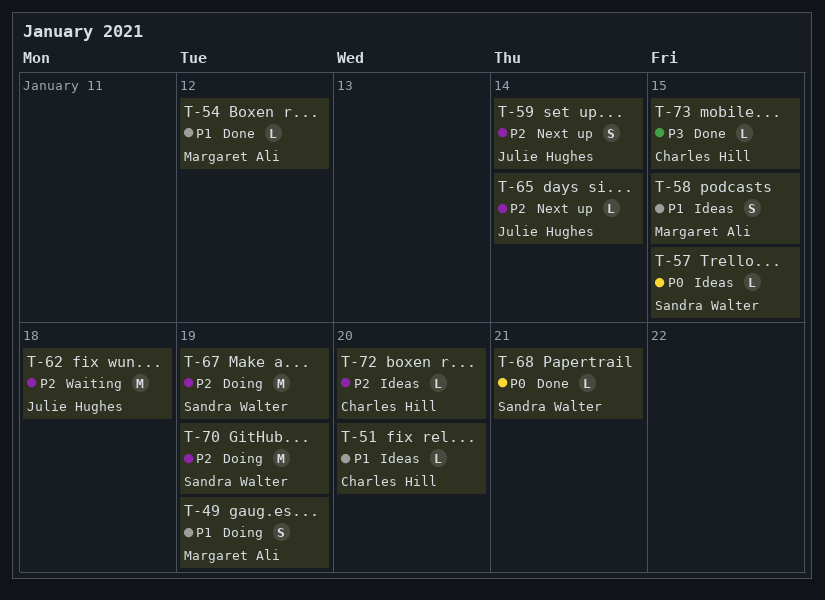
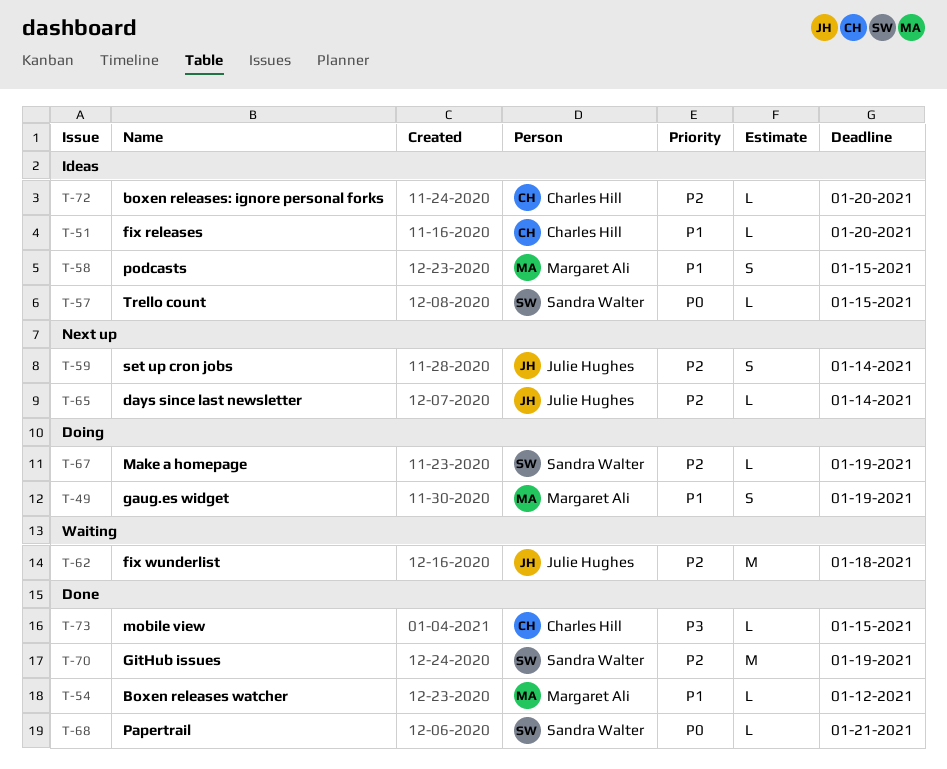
T-67, estimate: M -> L
T-70, status: Doing -> Done

